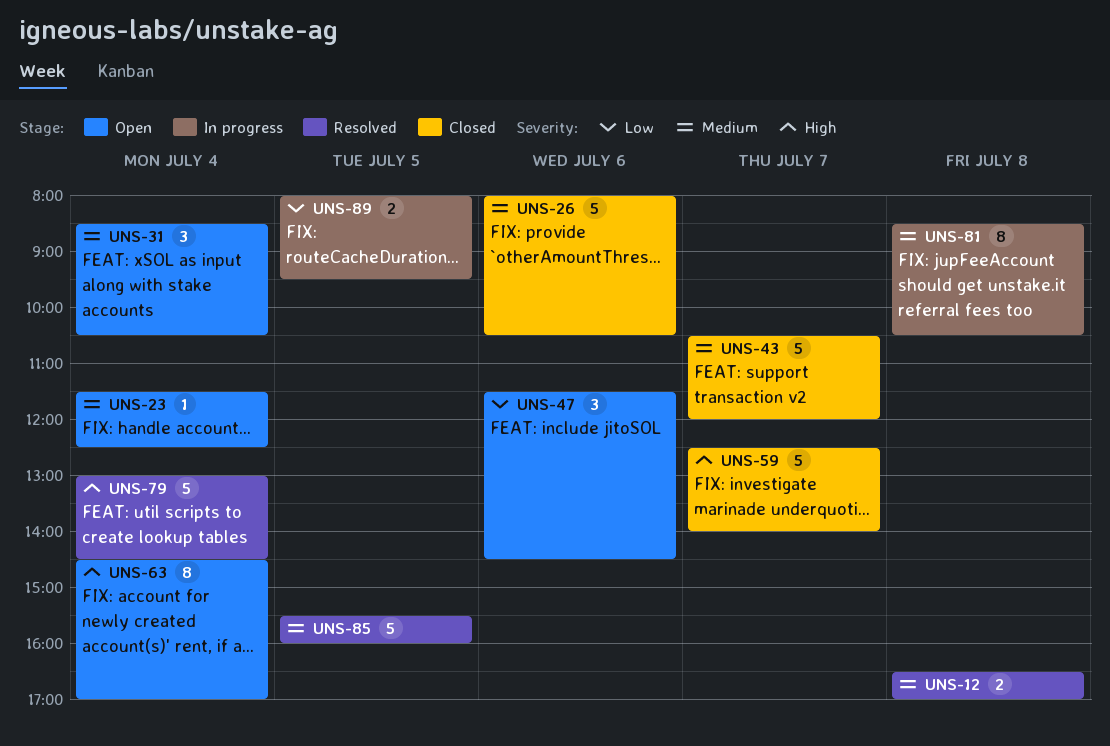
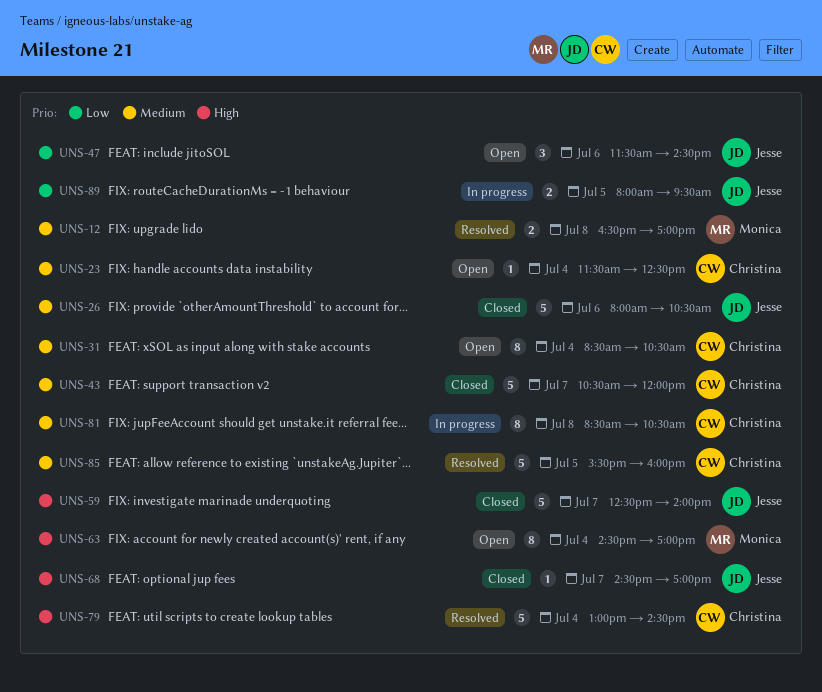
UNS-31, estimate: 3 -> 8
UNS-68: none -> present

